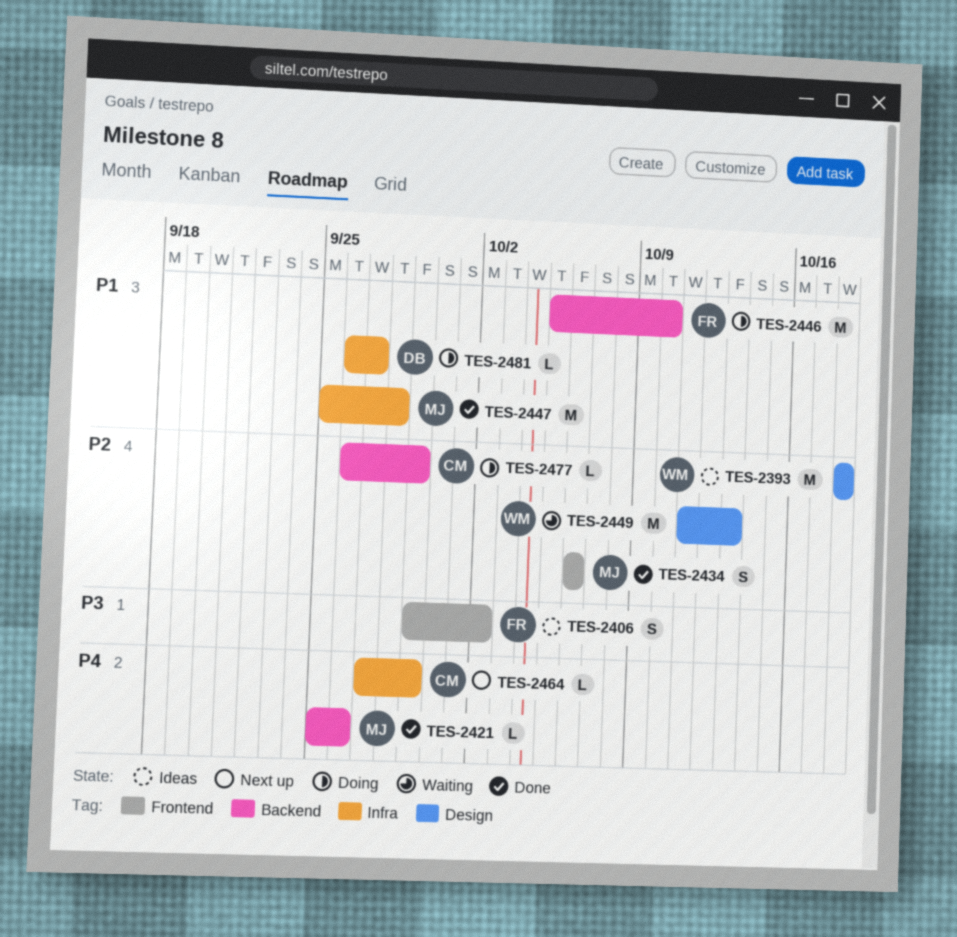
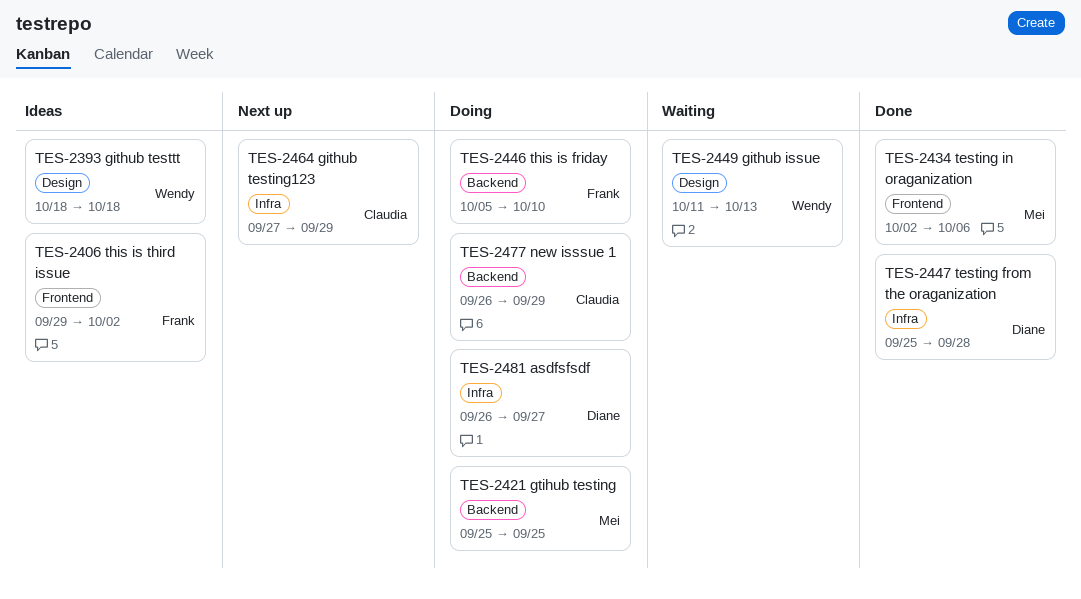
TES-2421, status: Done -> Doing
TES-2421, due: Sep 26 -> Sep 25
TES-2434, start: Oct 6 -> Oct 2
TES-2447, owner: Mei -> Diane

